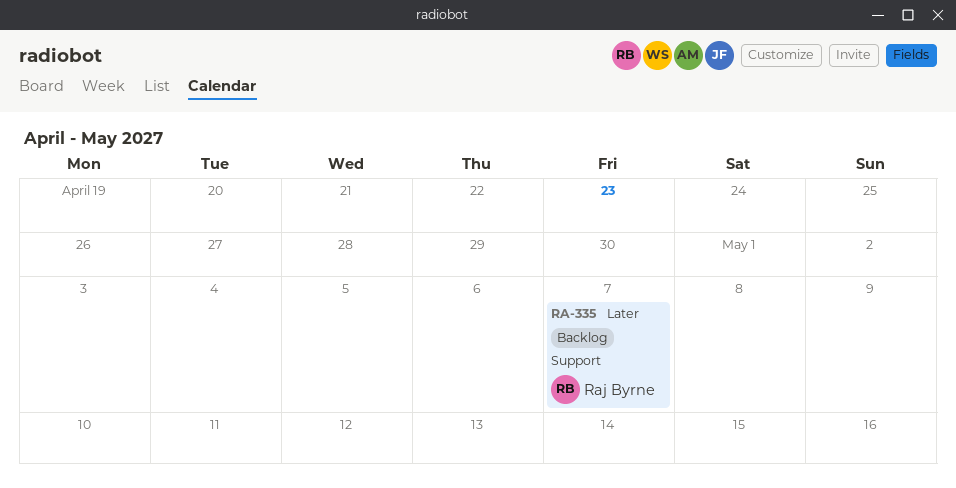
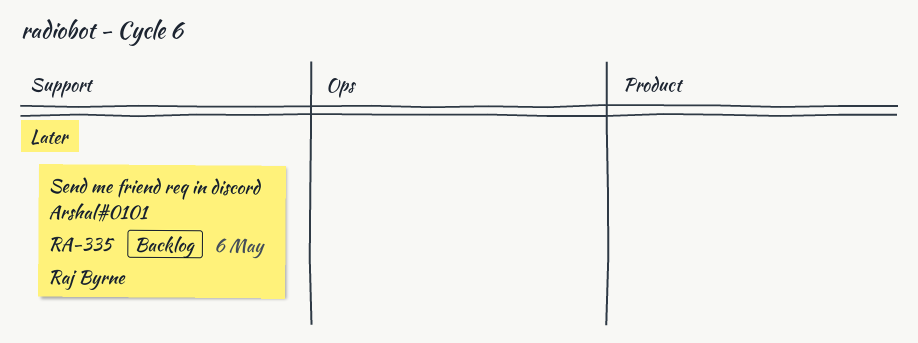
RA-335, due: May 7 -> May 6

